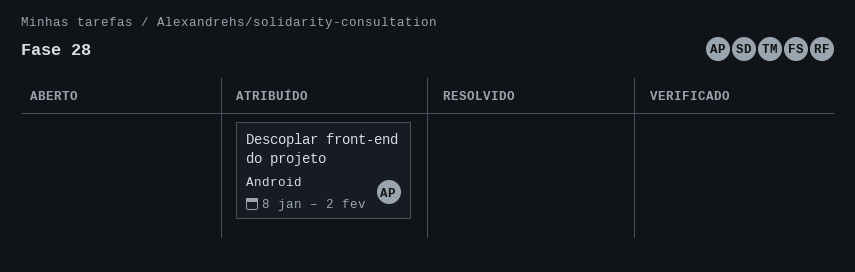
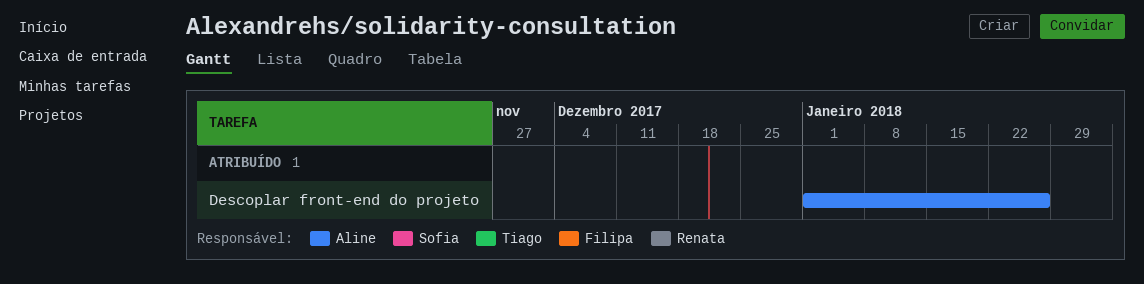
Descoplar front-end do projeto, start: Jan 8 -> Jan 1
Descoplar front-end do projeto, due: Feb 2 -> Jan 26

